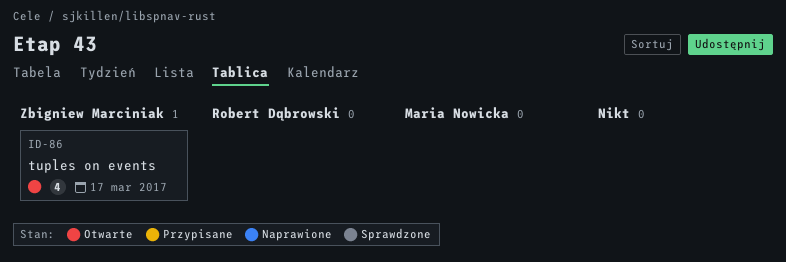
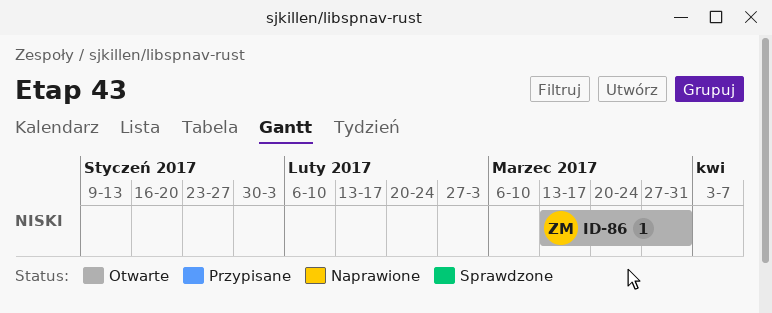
ID-86, estimate: 4 -> 1
ID-86, due: Mar 17 -> Mar 31

